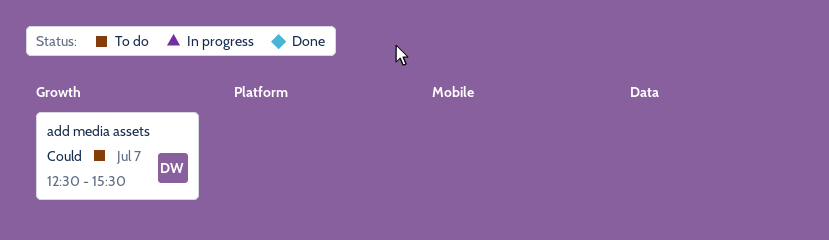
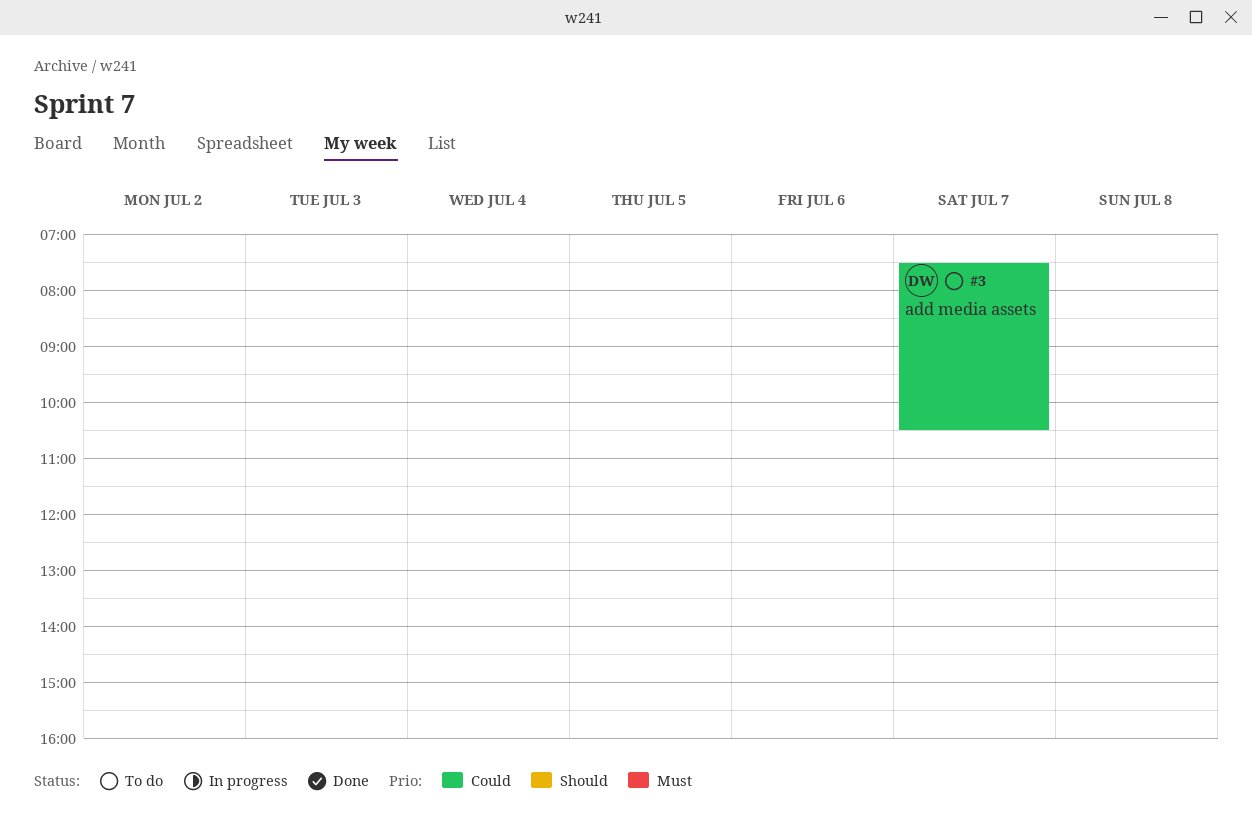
add media assets, begins: 12:30 -> 07:30
add media assets, ends: 15:30 -> 10:30

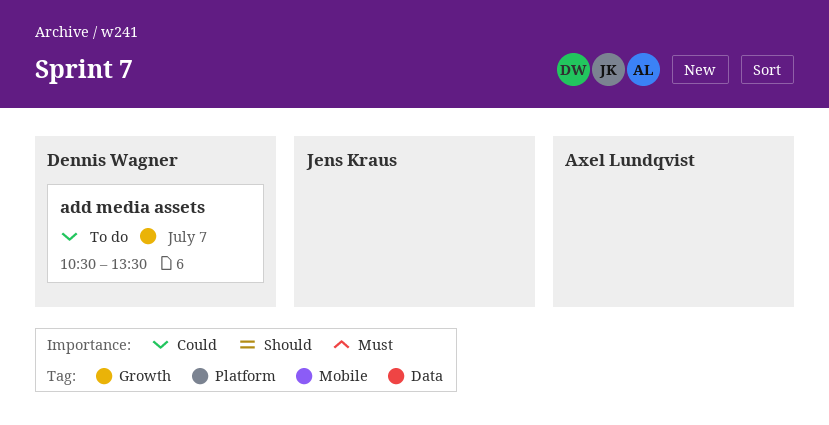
add media assets, begins: 07:30 -> 10:30
add media assets, ends: 10:30 -> 13:30

